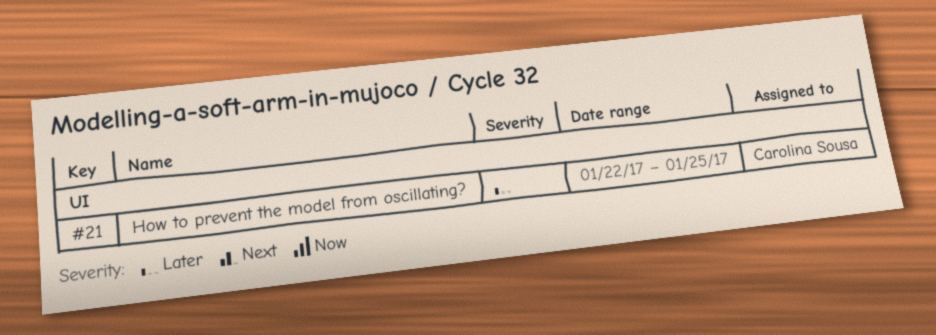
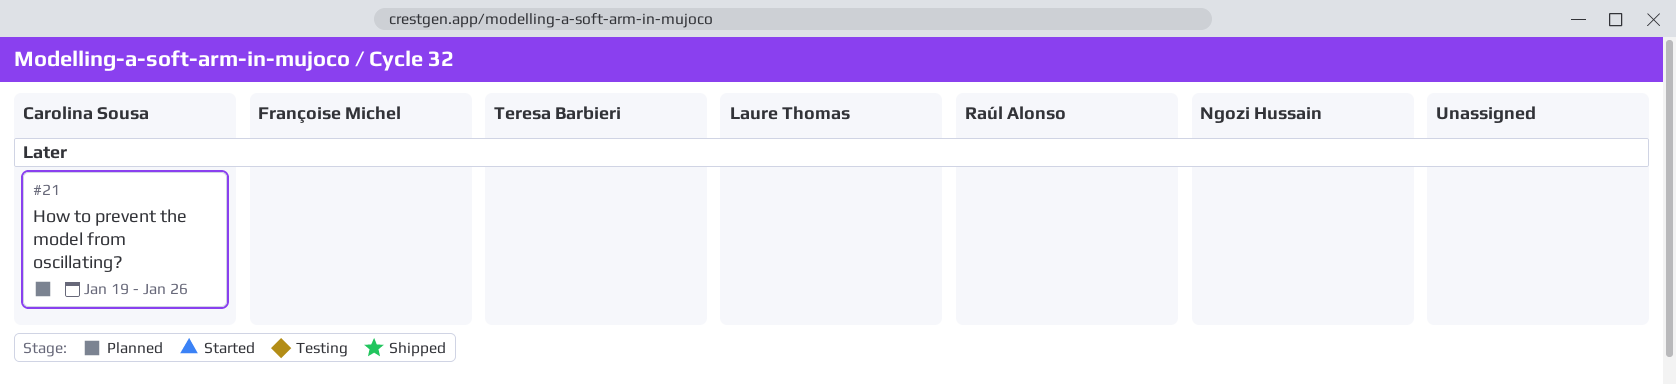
#21, start: Jan 22 -> Jan 19
#21, due: Jan 25 -> Jan 26

